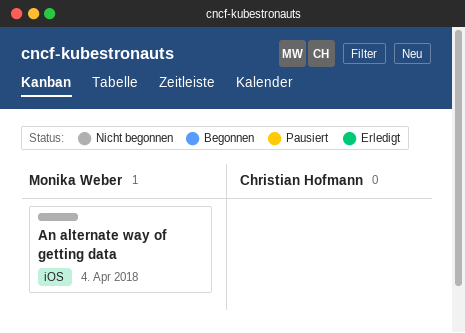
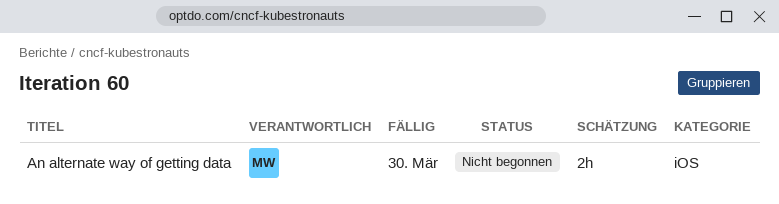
An alternate way of getting data, due: Apr 4 -> Mar 30

